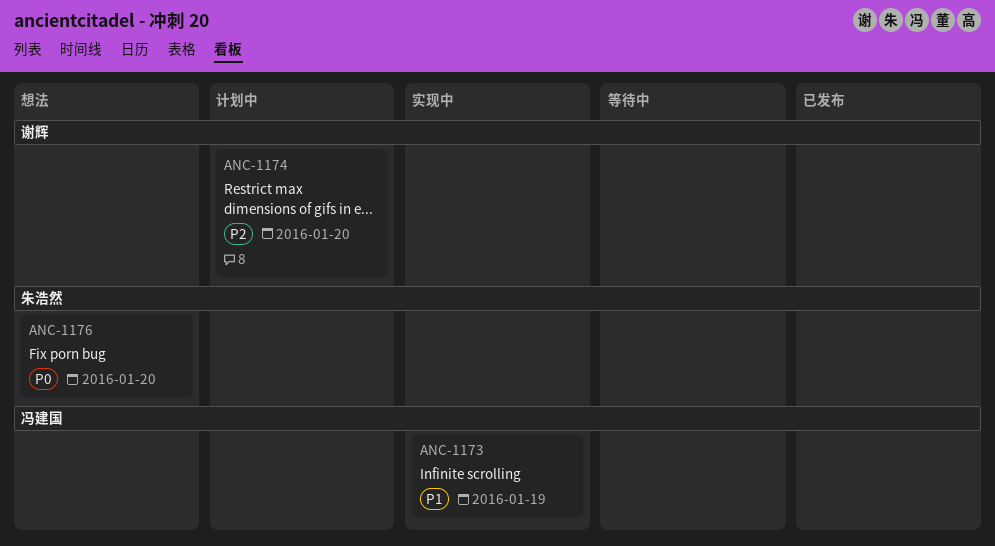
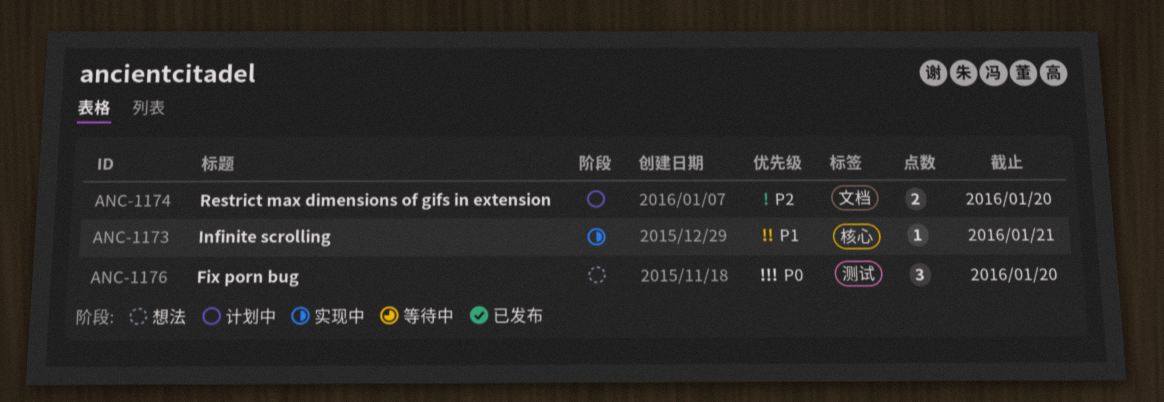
ANC-1173, due: Jan 19 -> Jan 21

